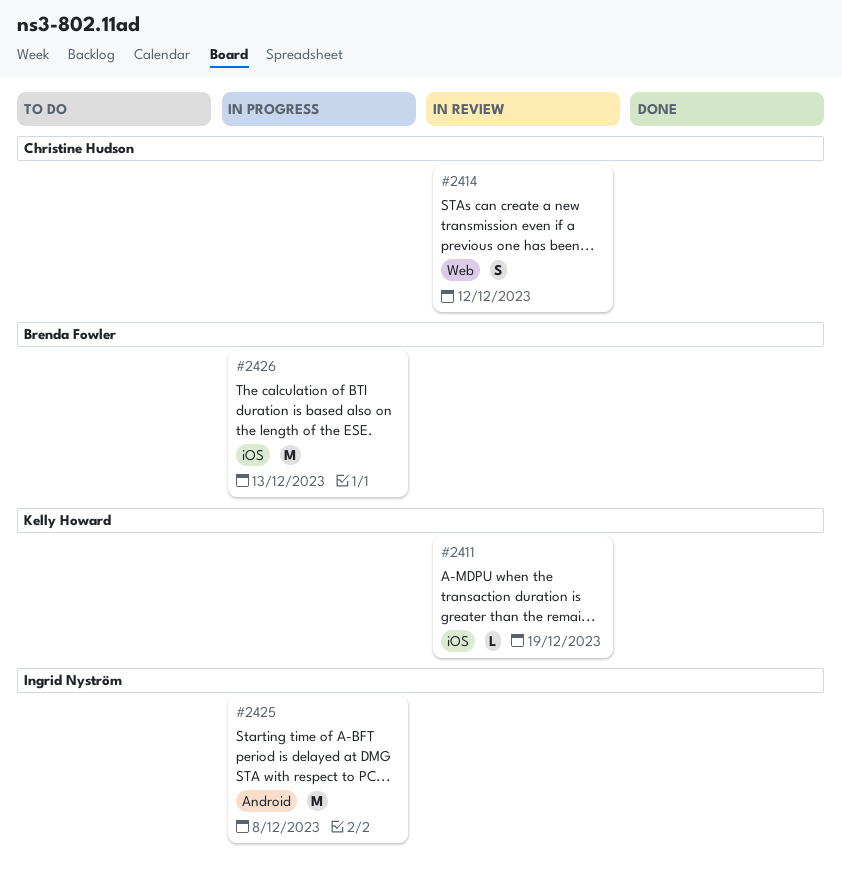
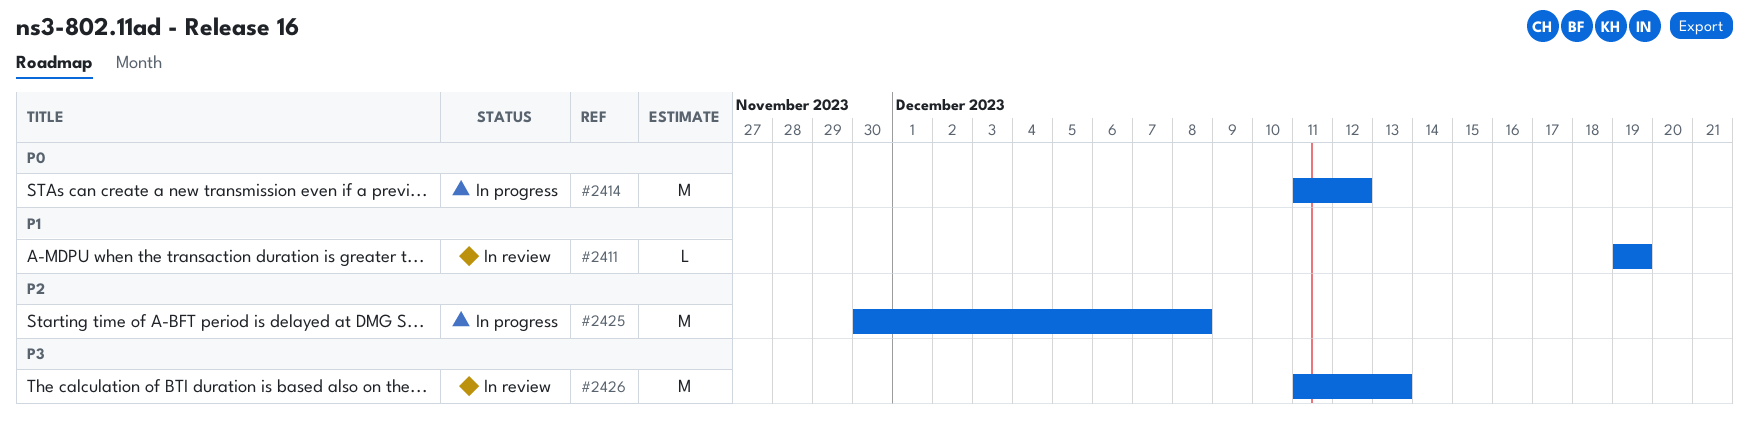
#2414, status: In review -> In progress
#2414, estimate: S -> M
#2426, status: In progress -> In review

